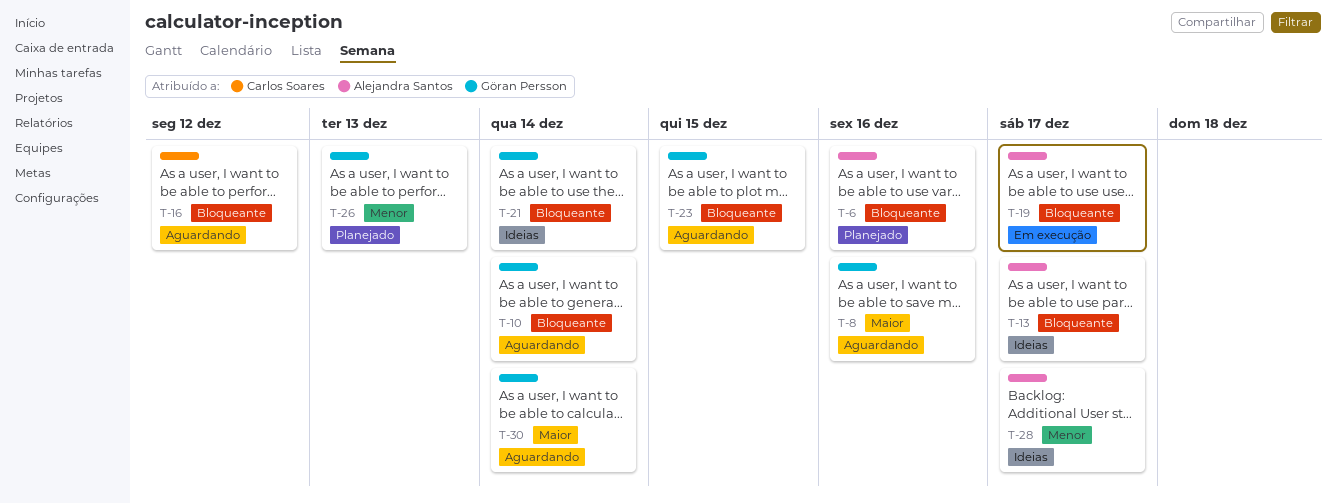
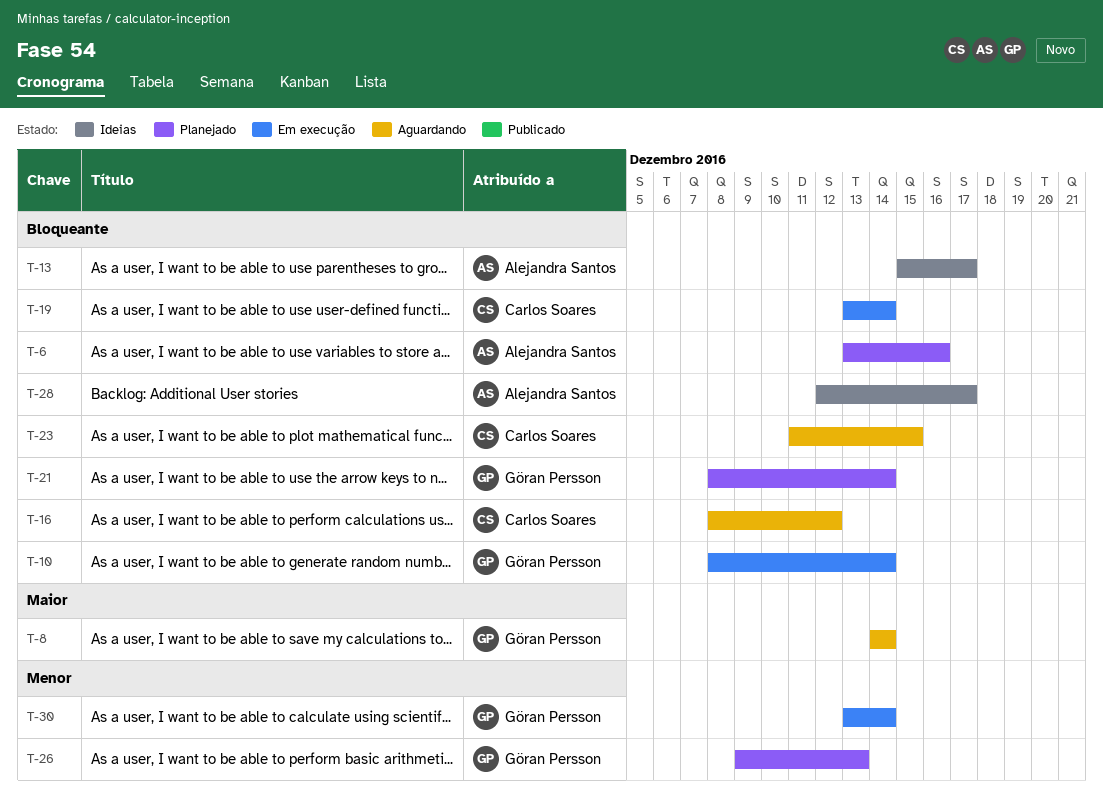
T-8, due: Dec 16 -> Dec 14
T-10, status: Aguardando -> Em execução
T-19, owner: Alejandra Santos -> Carlos Soares
T-19, due: Dec 17 -> Dec 14
T-21, status: Ideias -> Planejado
T-23, owner: Göran Persson -> Carlos Soares
T-28, priority: Menor -> Bloqueante
T-30, status: Aguardando -> Em execução
T-30, priority: Maior -> Menor

